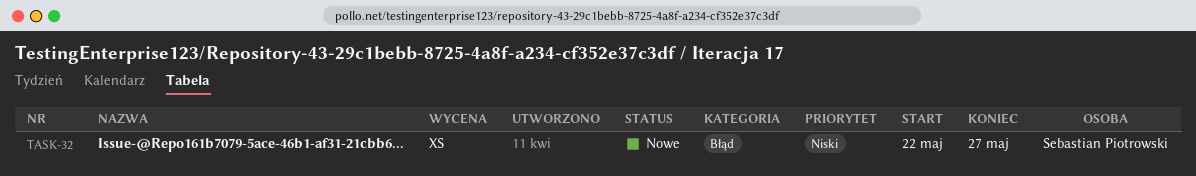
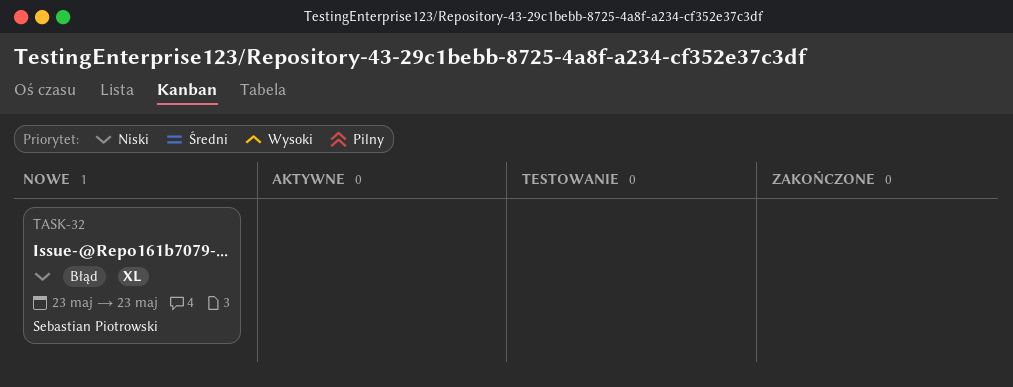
TASK-32, estimate: XS -> XL
TASK-32, start: May 22 -> May 23
TASK-32, due: May 27 -> May 23

